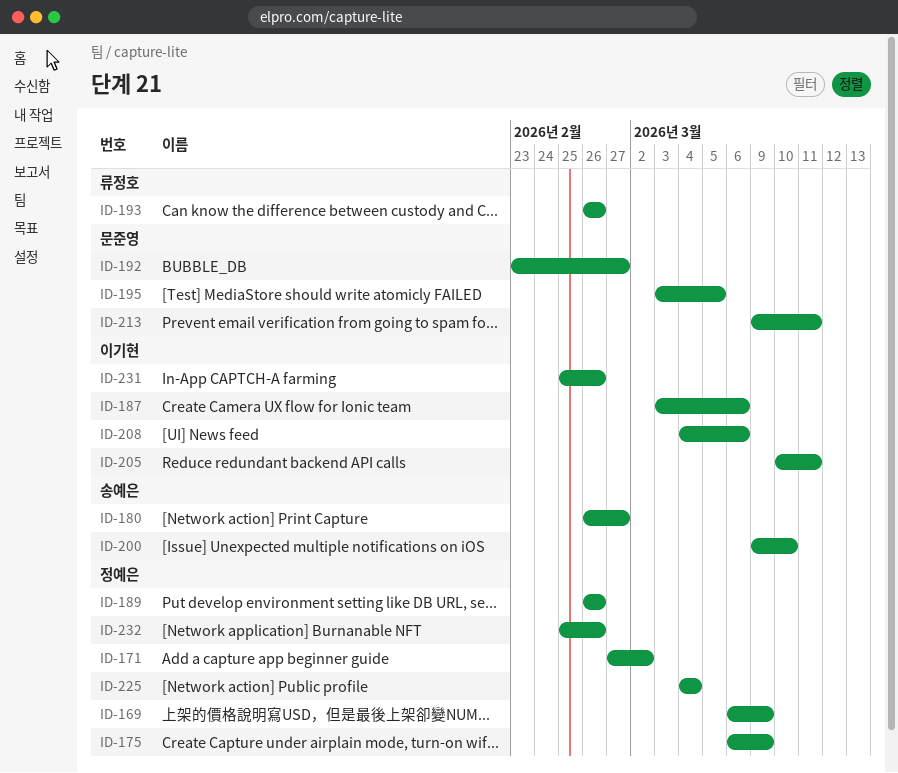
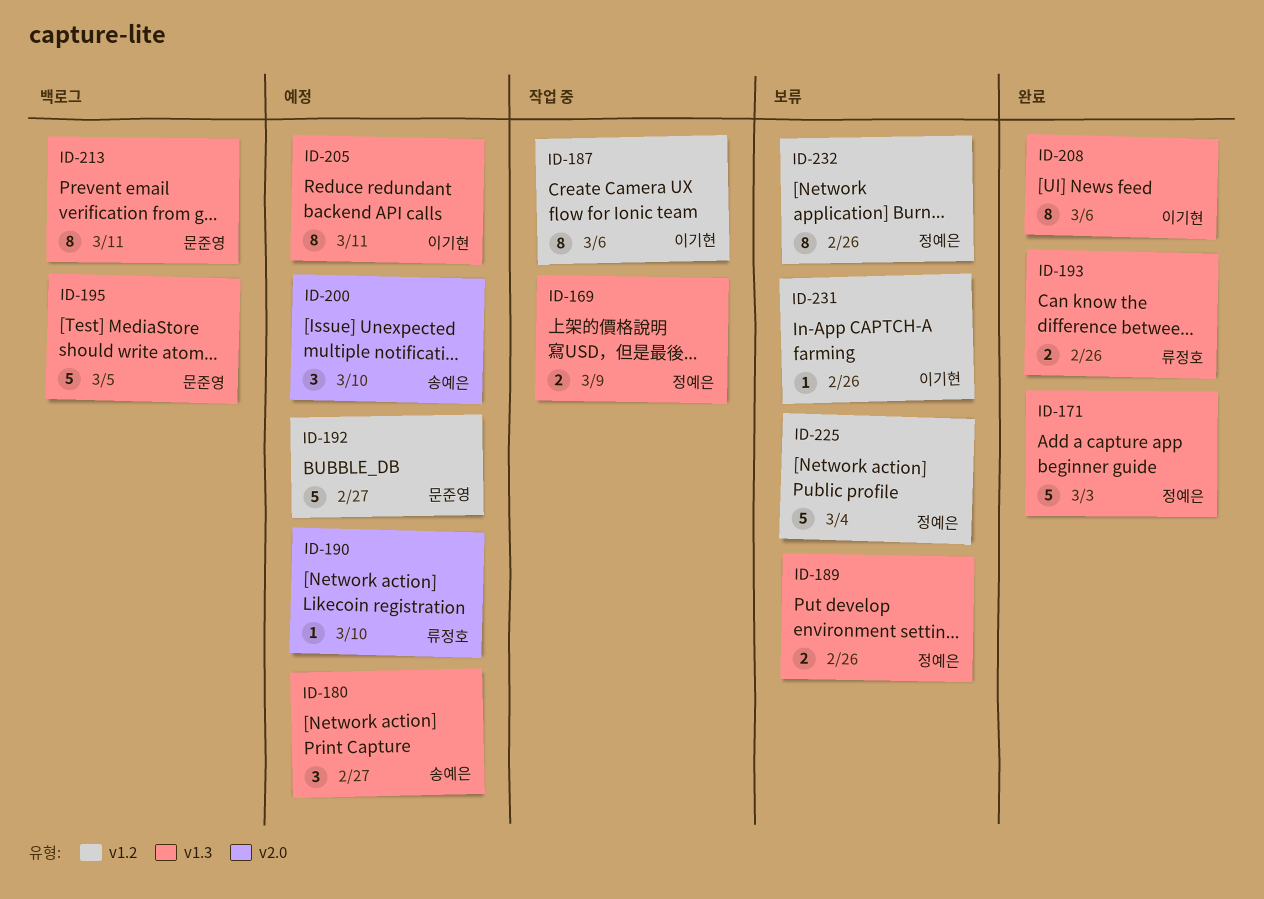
ID-171, due: Mar 2 -> Mar 3
ID-175: present -> none
ID-190: none -> present

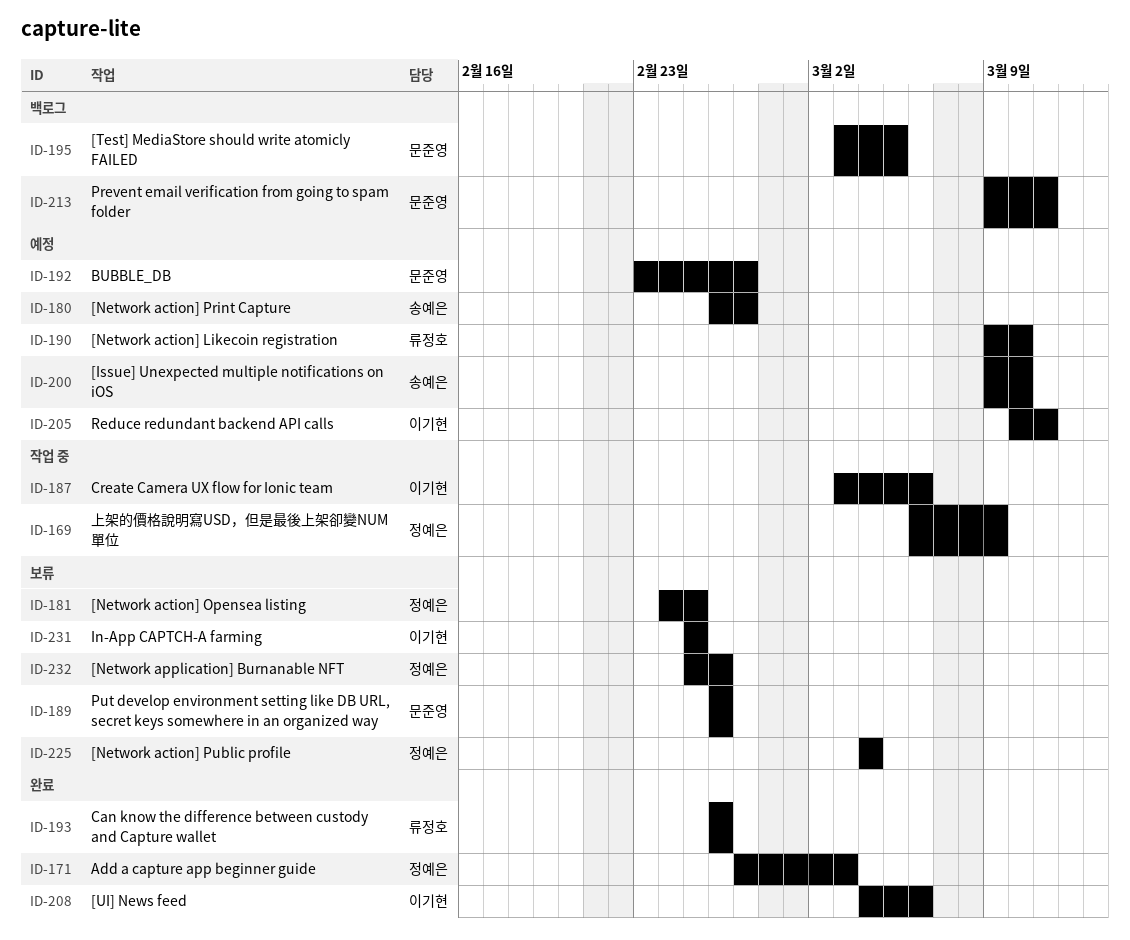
ID-181: none -> present
ID-189, owner: 정예은 -> 문준영
ID-231, due: Feb 26 -> Feb 25

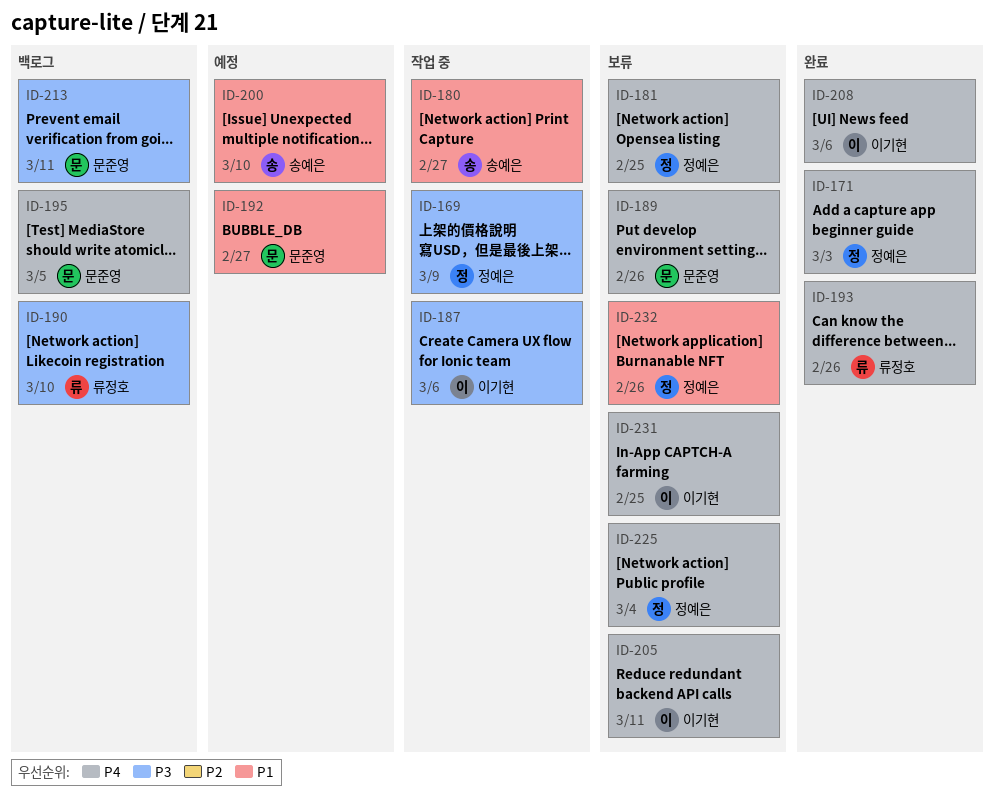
ID-180, status: 예정 -> 작업 중
ID-190, status: 예정 -> 백로그
ID-205, status: 예정 -> 보류

